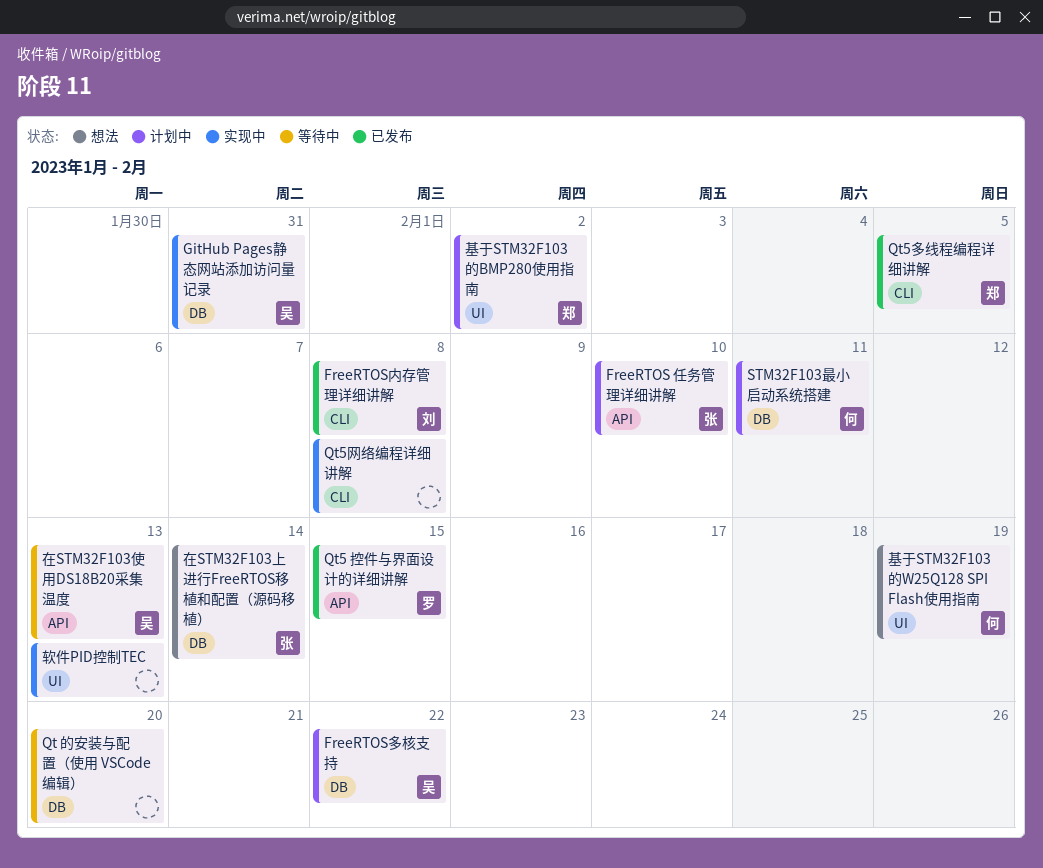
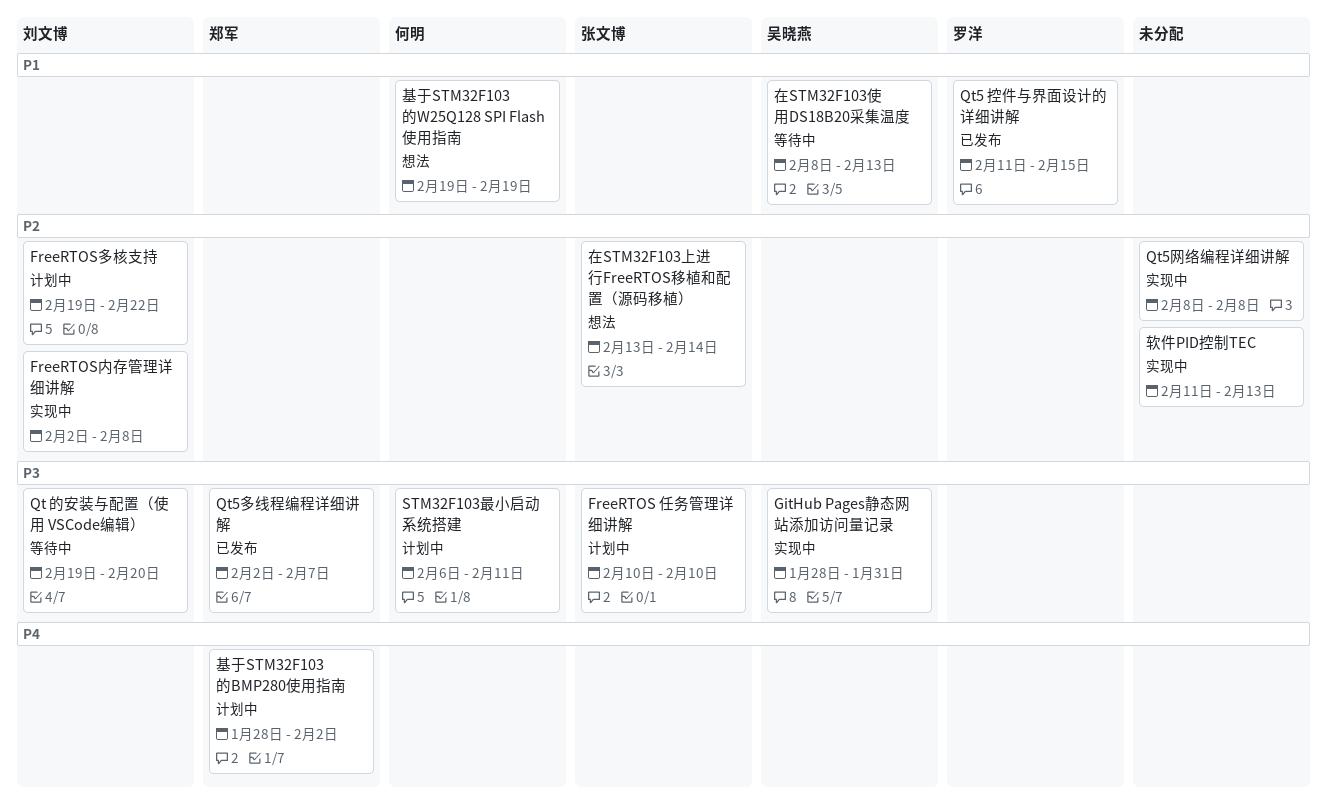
FreeRTOS内存管理详细讲解, status: 已发布 -> 实现中
FreeRTOS多核支持, owner: 吴晓燕 -> 刘文博
Qt 的安装与配置（使用 VSCode编辑）, owner: none -> 刘文博
Qt5多线程编程详细讲解, due: Feb 5 -> Feb 7

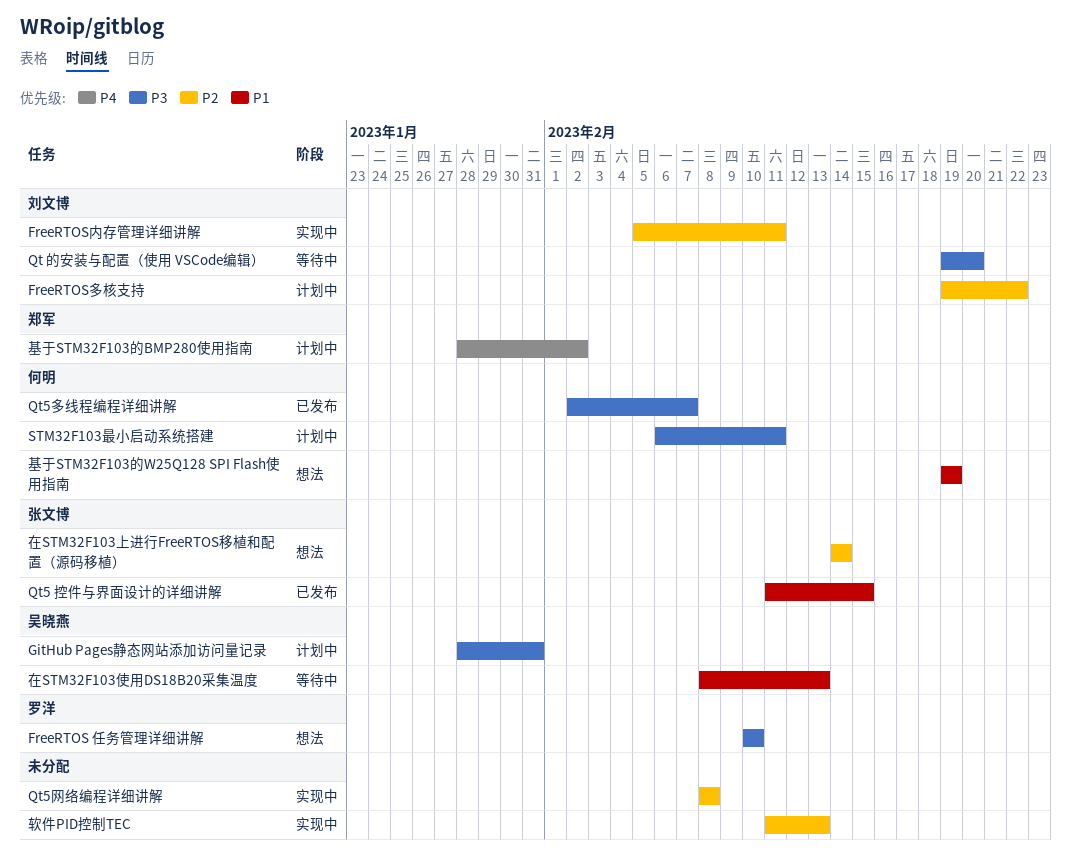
FreeRTOS 任务管理详细讲解, status: 计划中 -> 想法
FreeRTOS 任务管理详细讲解, owner: 张文博 -> 罗洋
FreeRTOS内存管理详细讲解, start: Feb 2 -> Feb 5
FreeRTOS内存管理详细讲解, due: Feb 8 -> Feb 11
GitHub Pages静态网站添加访问量记录, status: 实现中 -> 计划中
Qt5 控件与界面设计的详细讲解, owner: 罗洋 -> 张文博
Qt5多线程编程详细讲解, owner: 郑军 -> 何明
在STM32F103上进行FreeRTOS移植和配置（源码移植）, start: Feb 13 -> Feb 14

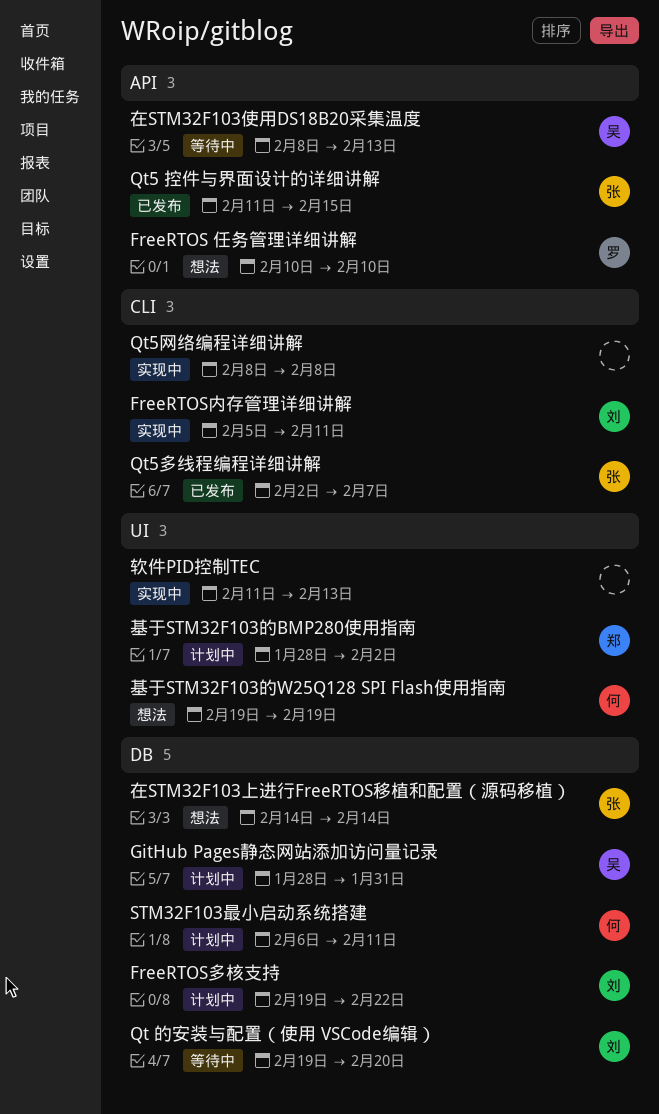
Qt5多线程编程详细讲解, owner: 何明 -> 张文博

